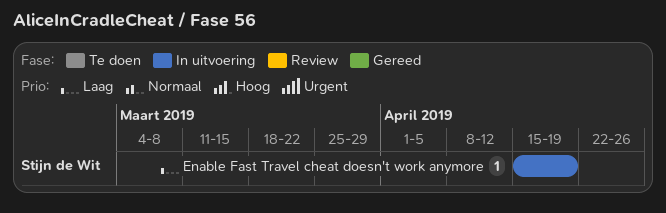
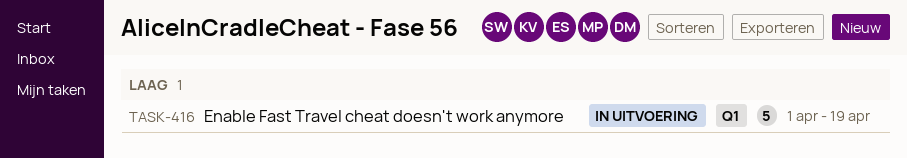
Enable Fast Travel cheat doesn't work anymore, estimate: 1 -> 5
Enable Fast Travel cheat doesn't work anymore, start: Apr 15 -> Apr 1

